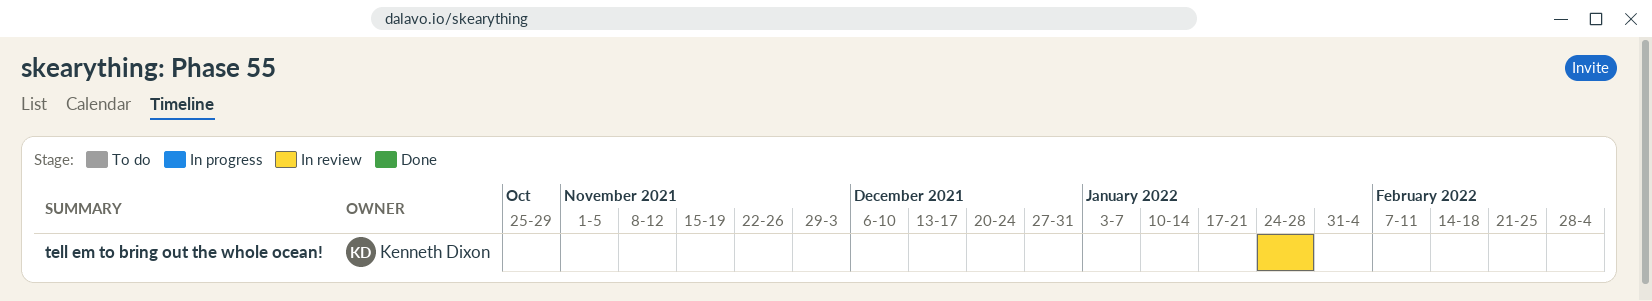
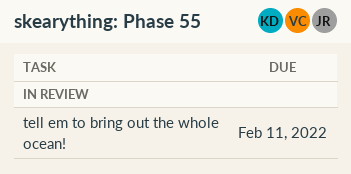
tell em to bring out the whole ocean!, due: Jan 28 -> Feb 11

